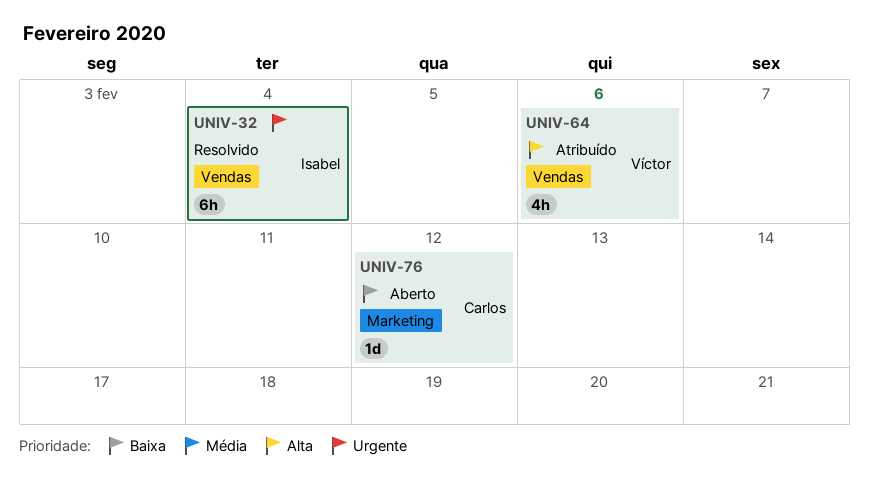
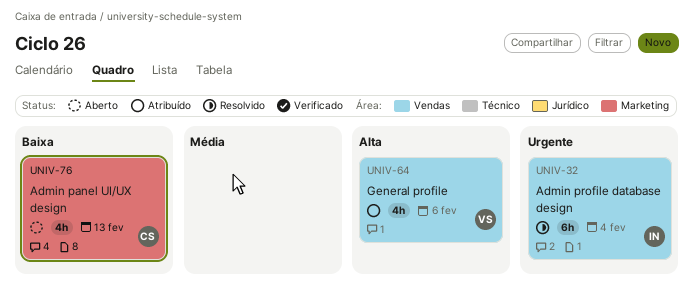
UNIV-76, estimate: 1d -> 4h
UNIV-76, due: Feb 12 -> Feb 13

